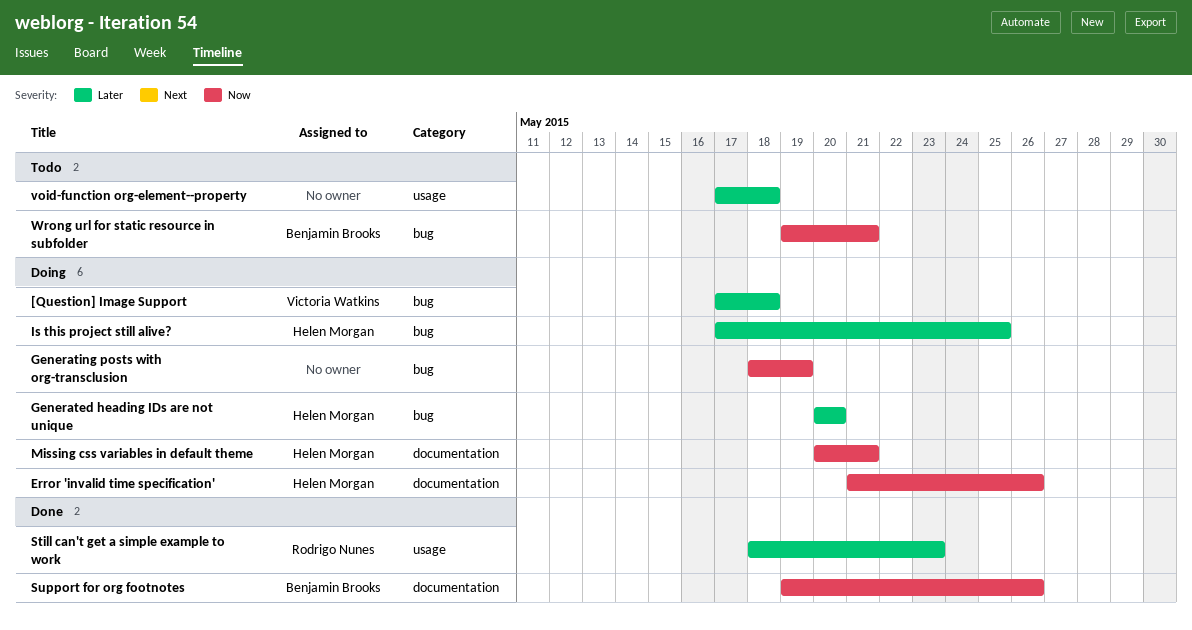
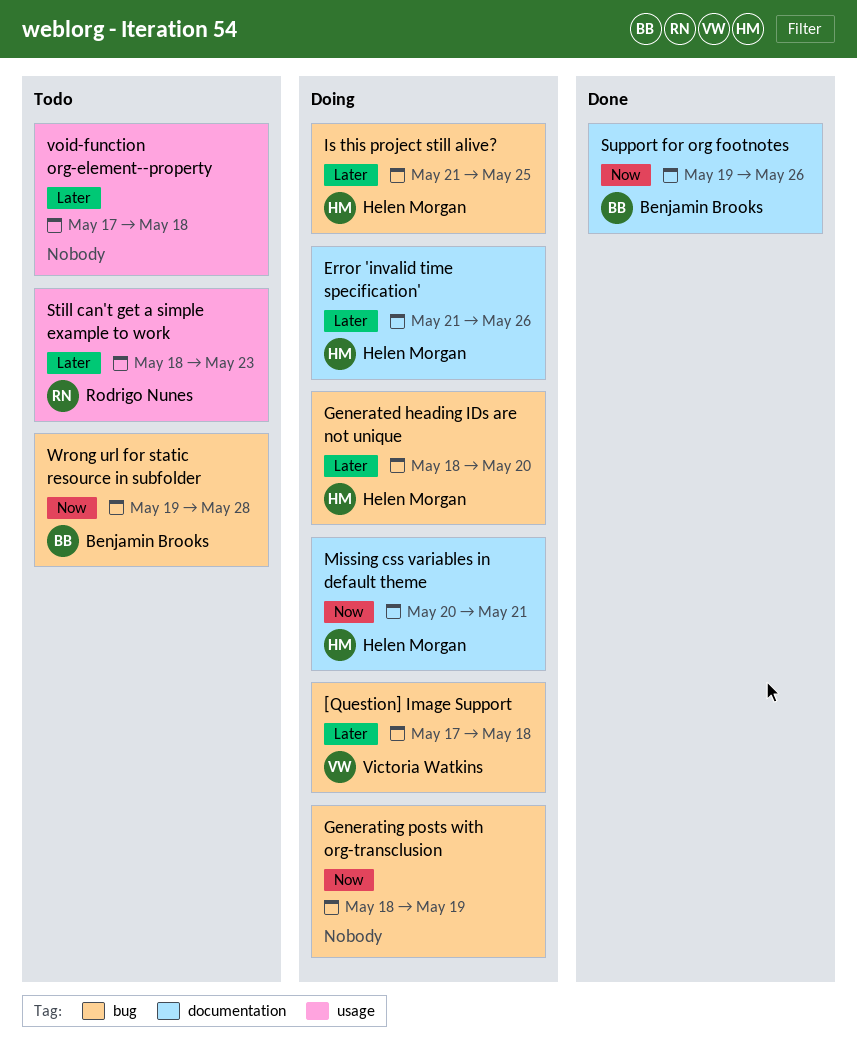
Error 'invalid time specification', priority: Now -> Later
Generated heading IDs are not unique, start: May 20 -> May 18
Is this project still alive?, start: May 17 -> May 21
Still can't get a simple example to work, status: Done -> Todo
Wrong url for static resource in subfolder, due: May 21 -> May 28

